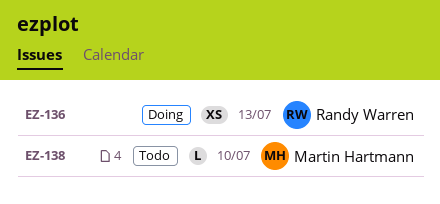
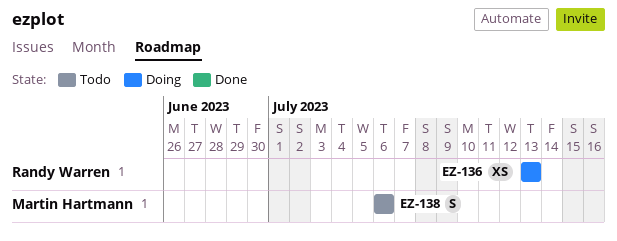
EZ-138, estimate: L -> S
EZ-138, due: Jul 10 -> Jul 6

